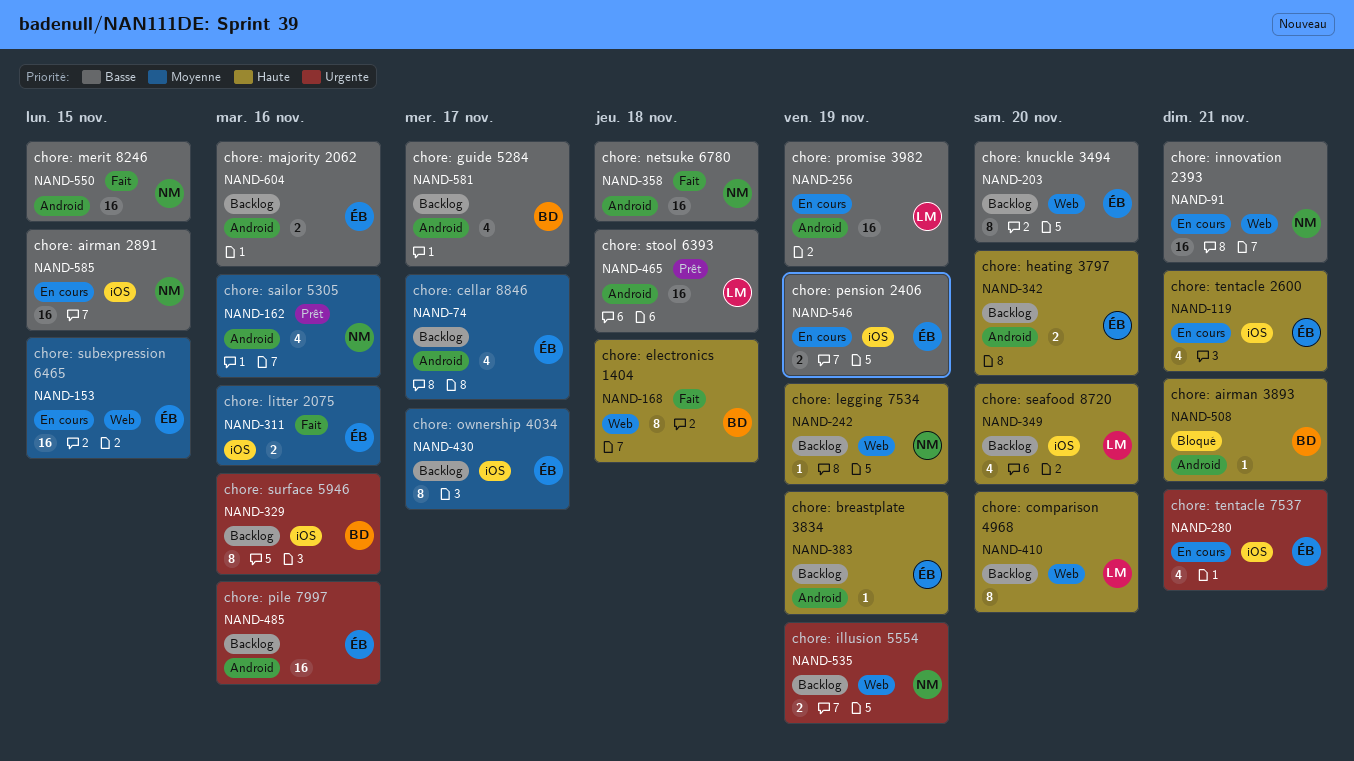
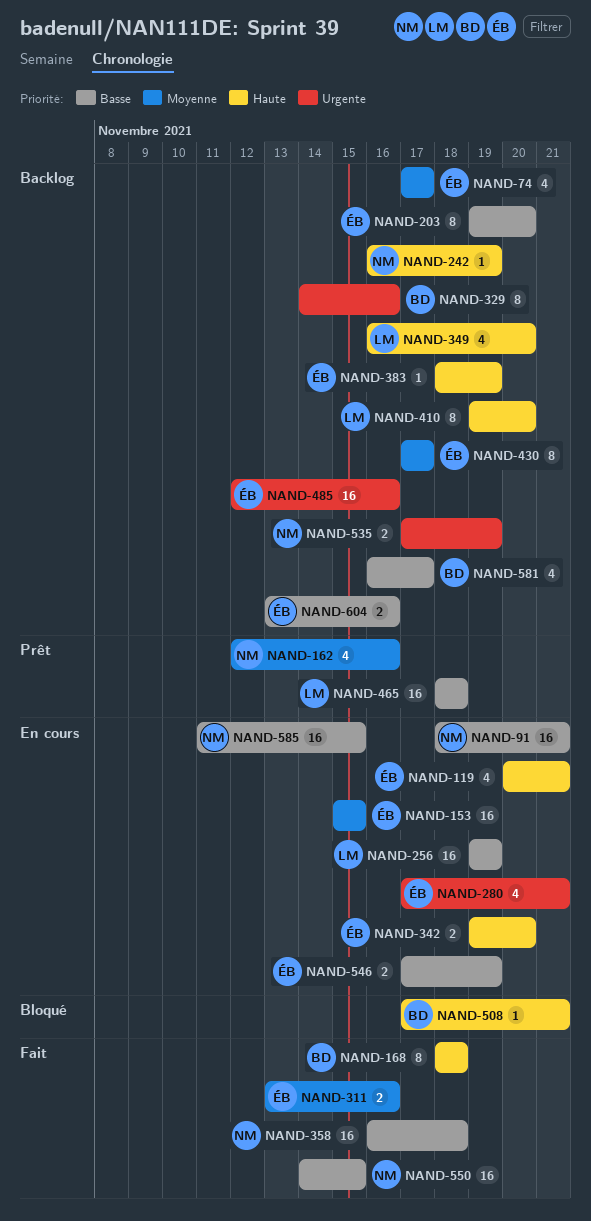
NAND-342, status: Backlog -> En cours

